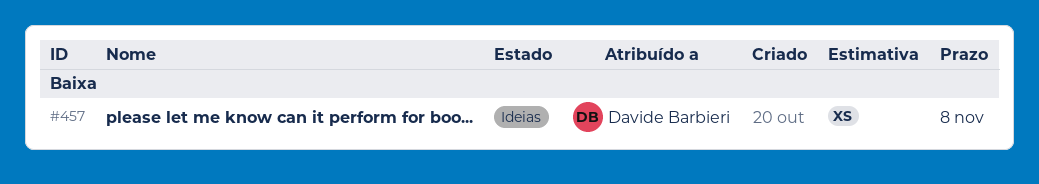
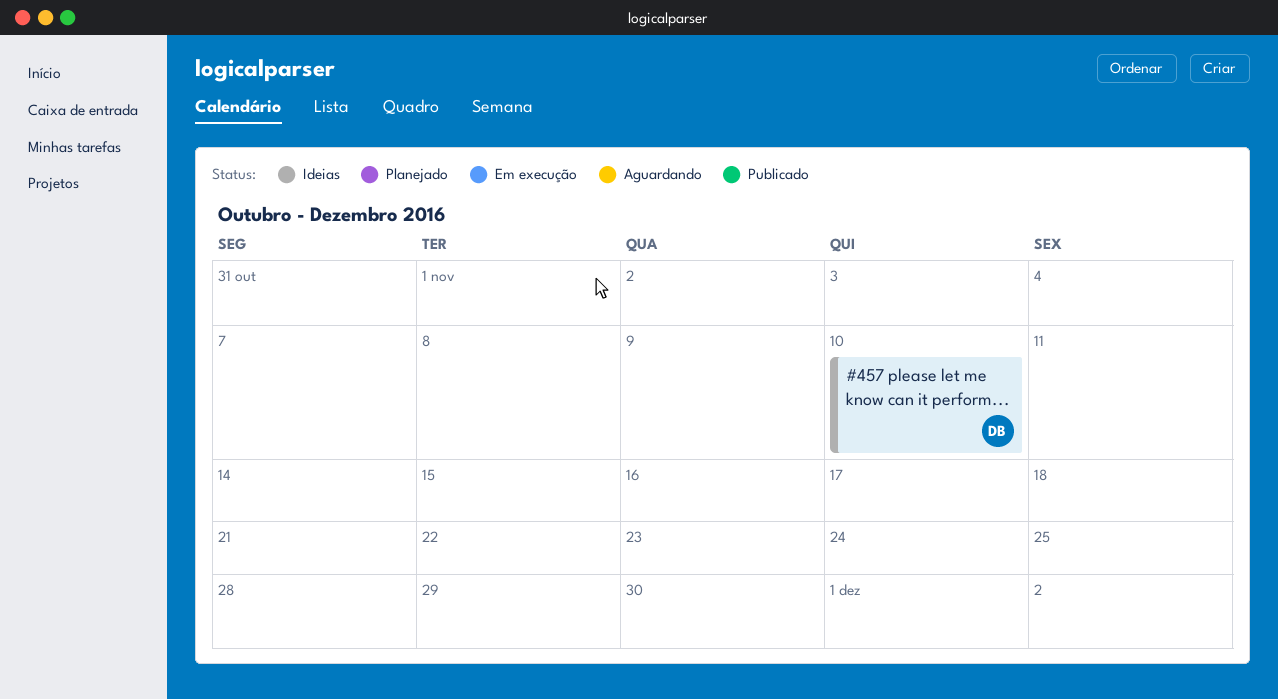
#457, due: Nov 8 -> Nov 10

